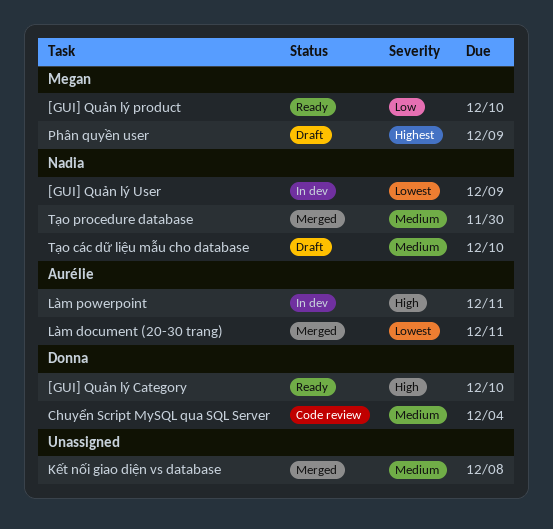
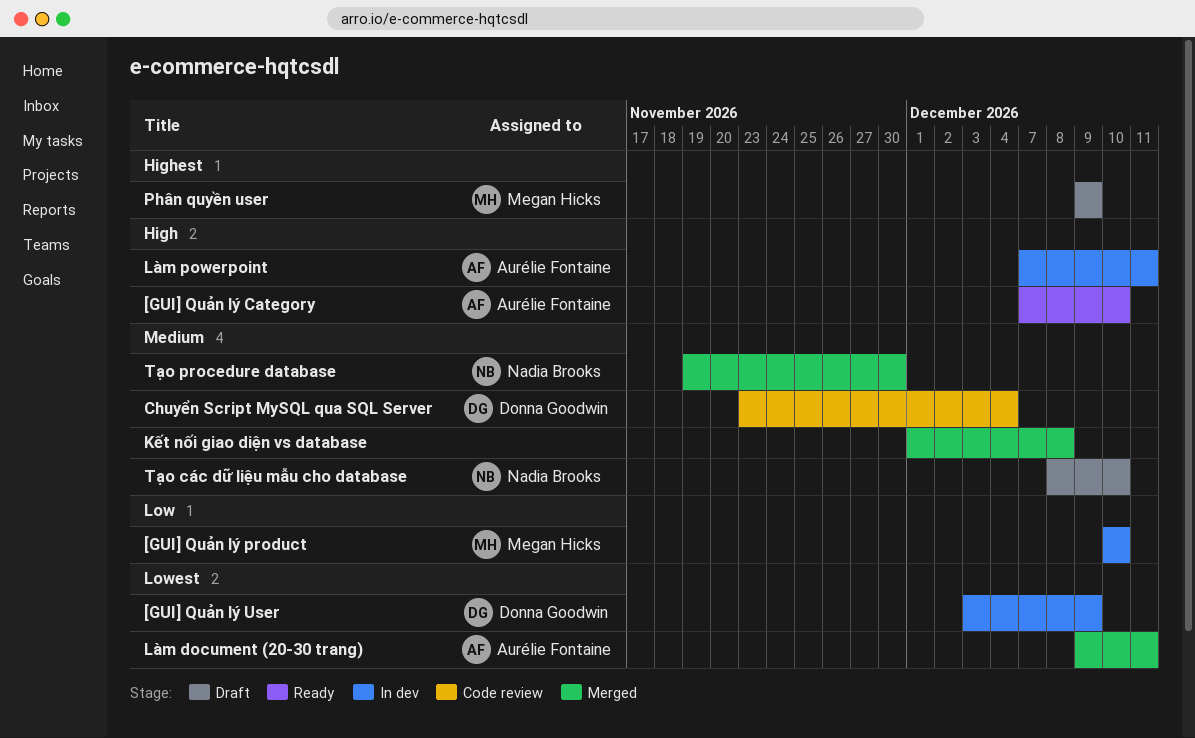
[GUI] Quản lý Category, owner: Donna Goodwin -> Aurélie Fontaine
[GUI] Quản lý product, status: Ready -> In dev
[GUI] Quản lý User, owner: Nadia Brooks -> Donna Goodwin

